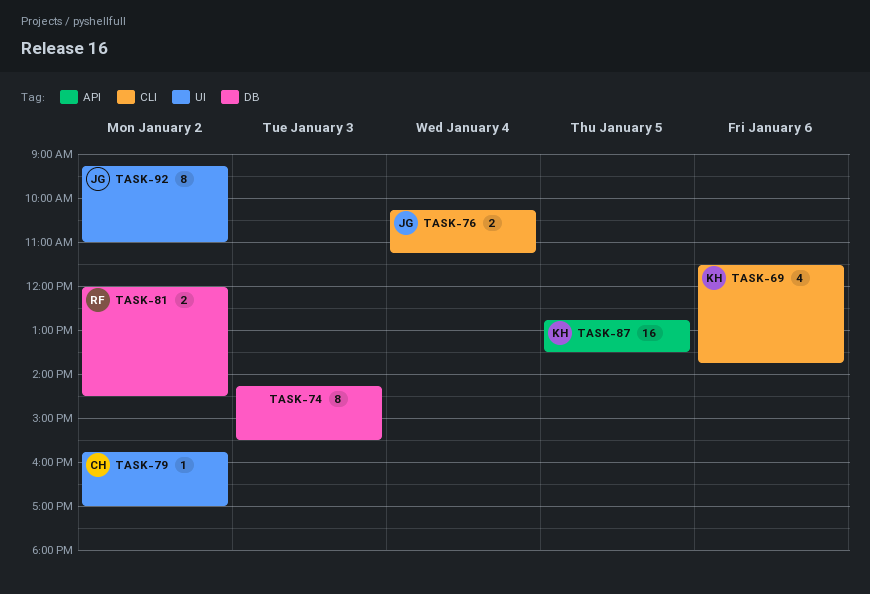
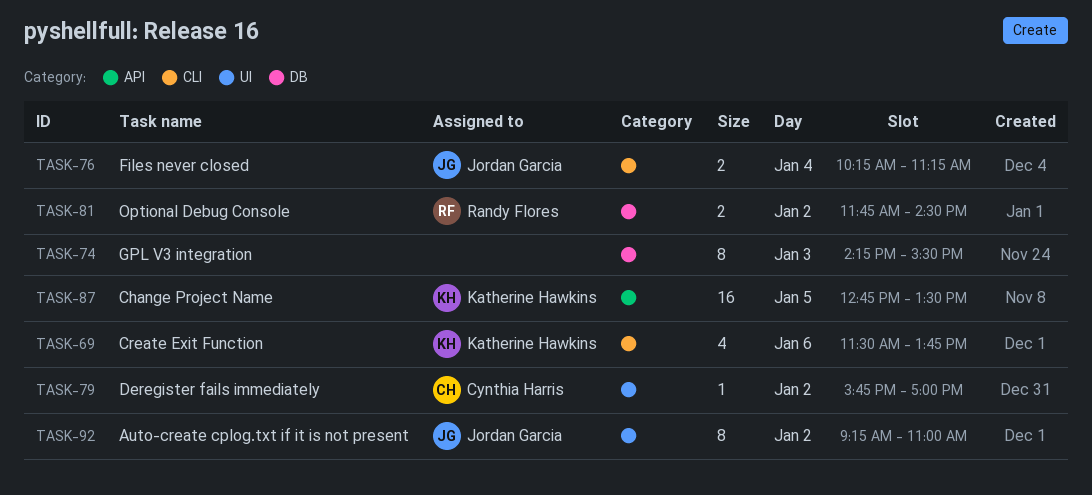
TASK-81, begins: 12:00 -> 11:45

